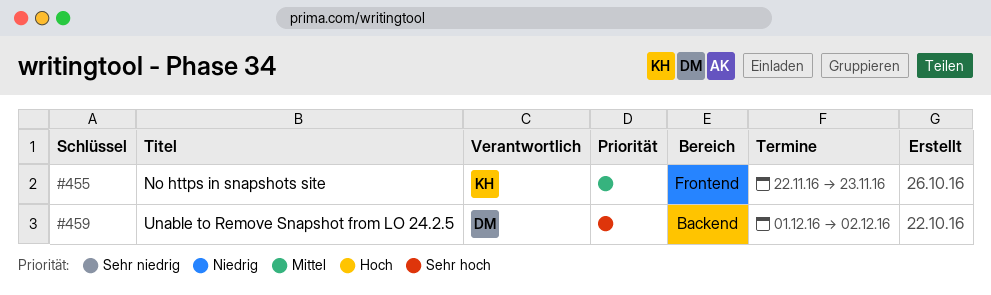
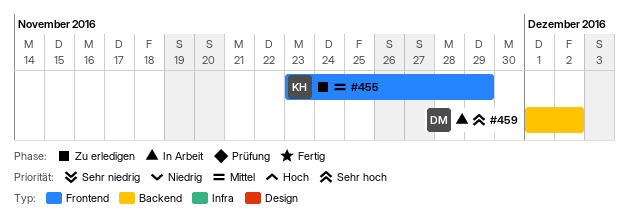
#455, start: Nov 22 -> Nov 23
#455, due: Nov 23 -> Nov 29

